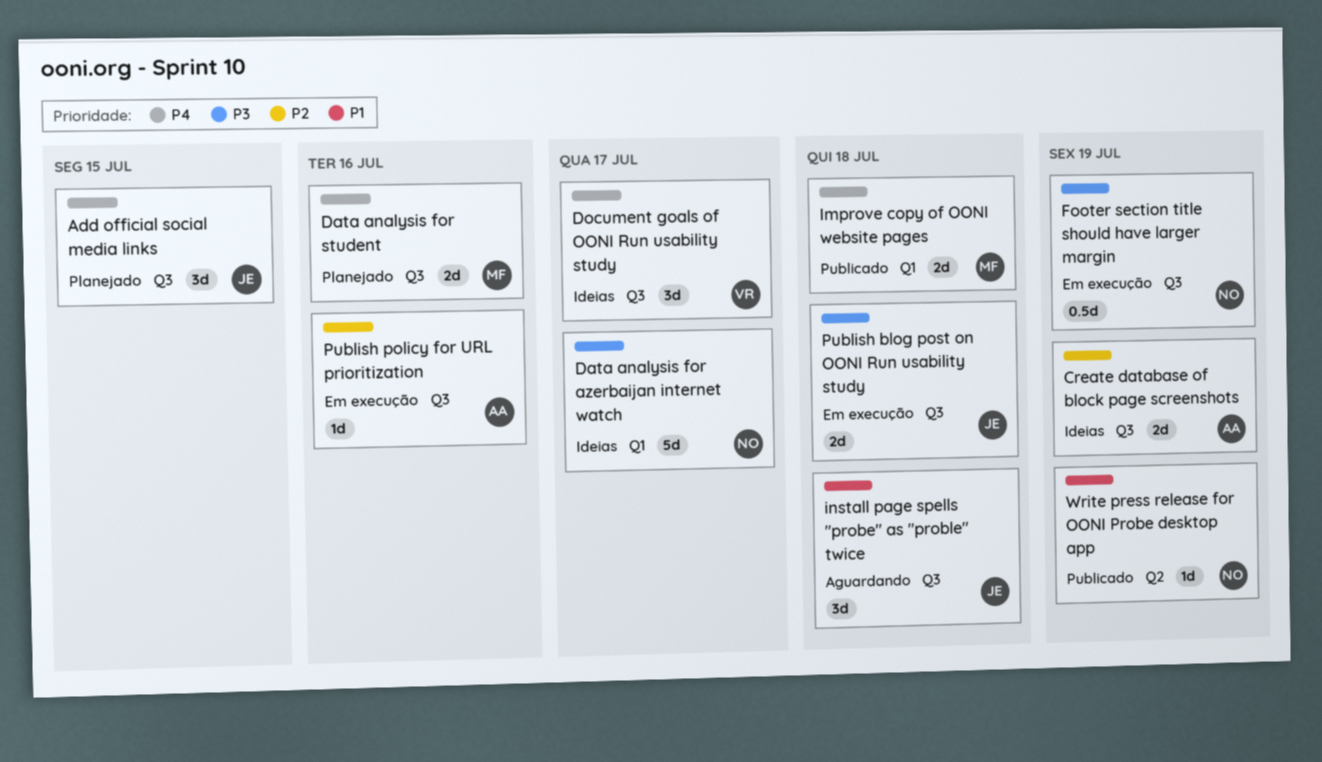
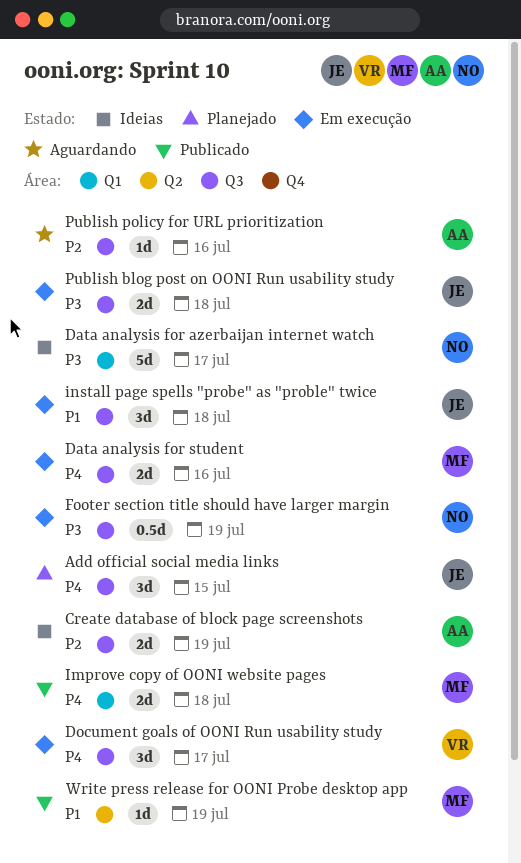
Data analysis for student, status: Planejado -> Em execução
Document goals of OONI Run usability study, status: Ideias -> Em execução
install page spells "probe" as "proble" twice, status: Aguardando -> Em execução
Publish policy for URL prioritization, status: Em execução -> Aguardando
Write press release for OONI Probe desktop app, owner: NO -> MF

